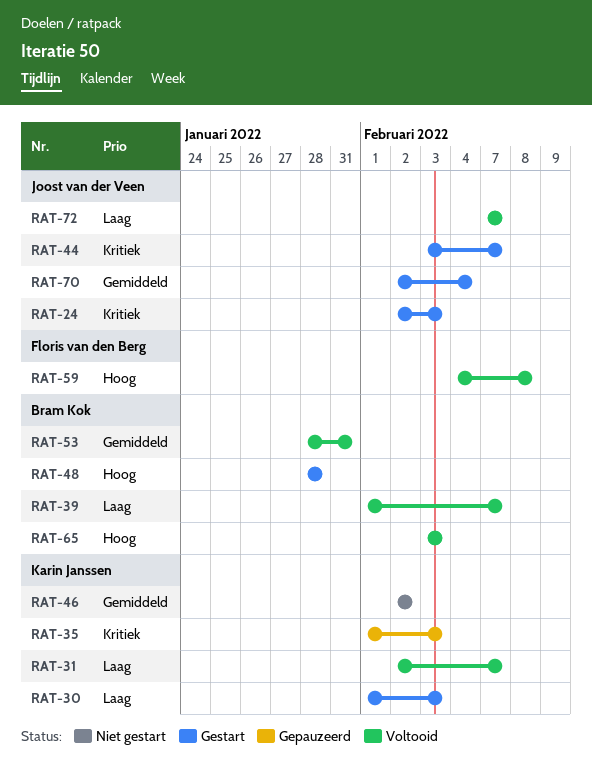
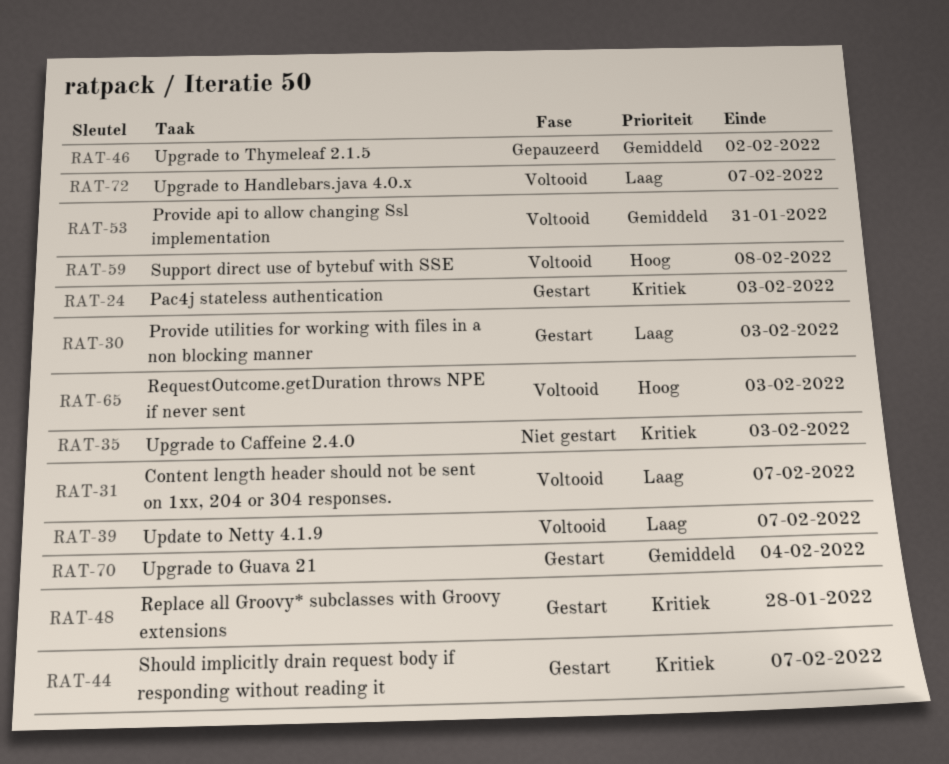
RAT-35, status: Gepauzeerd -> Niet gestart
RAT-46, status: Niet gestart -> Gepauzeerd
RAT-48, priority: Hoog -> Kritiek

